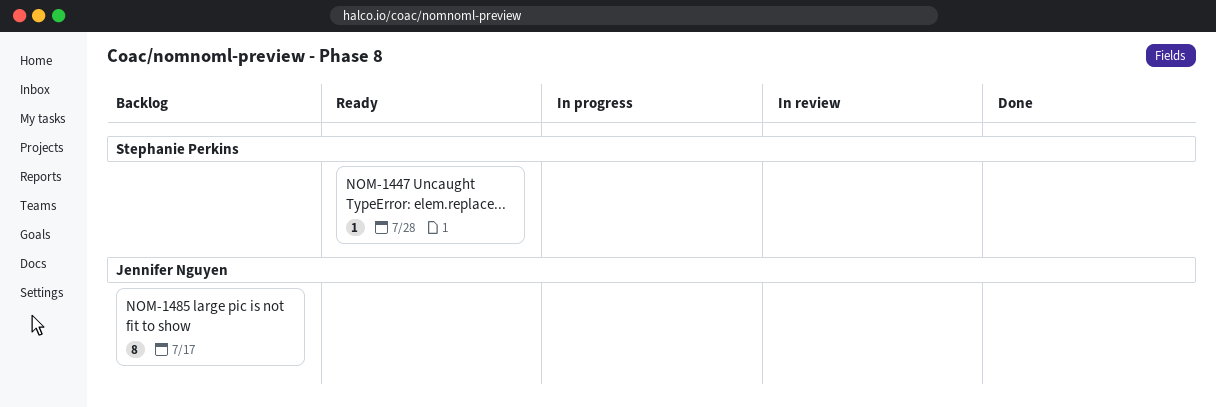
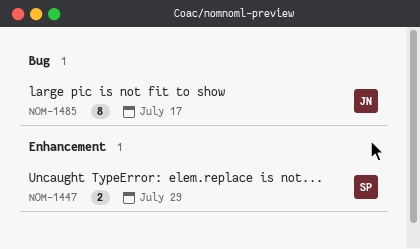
NOM-1447, estimate: 1 -> 2
NOM-1447, due: Jul 28 -> Jul 29

